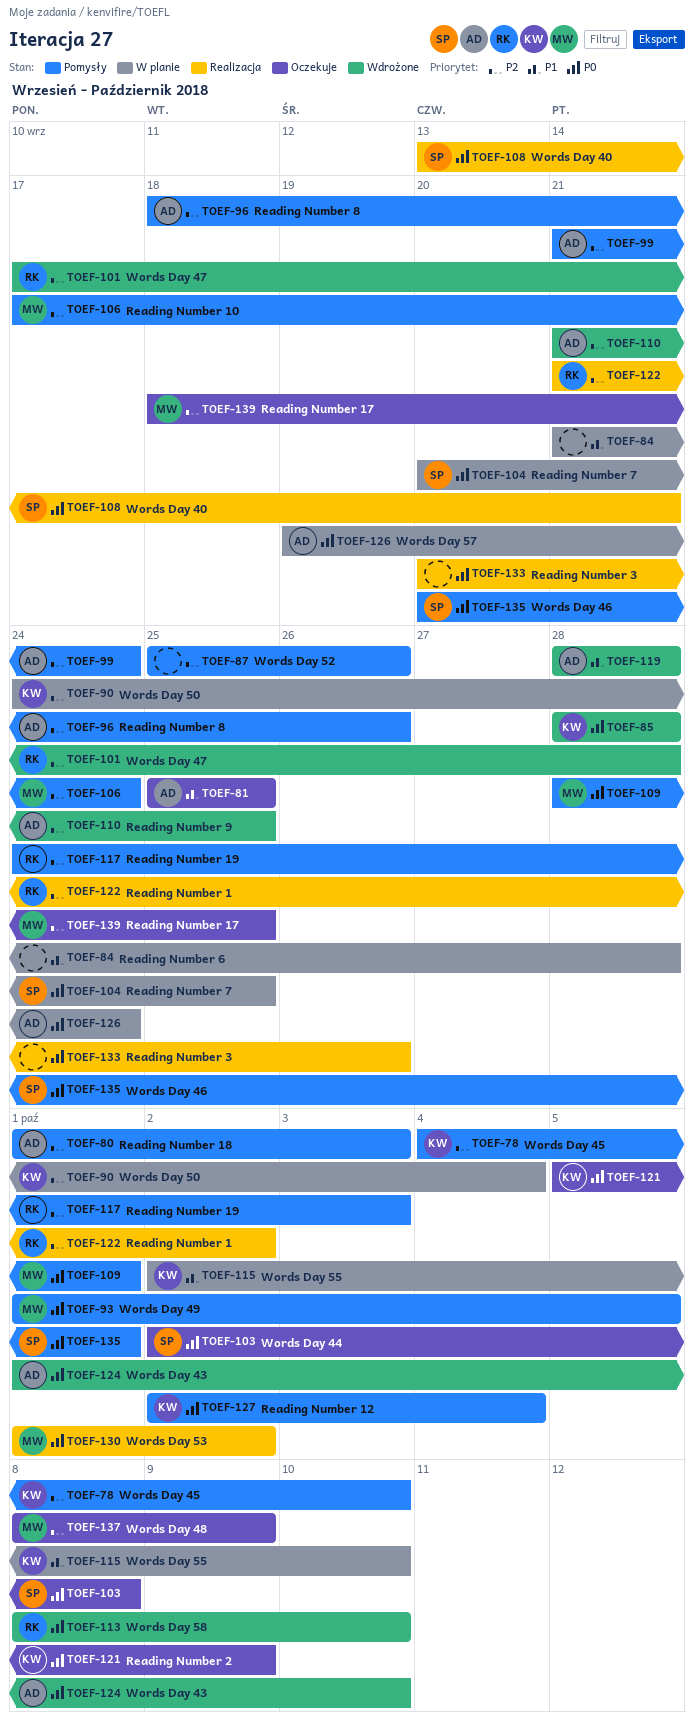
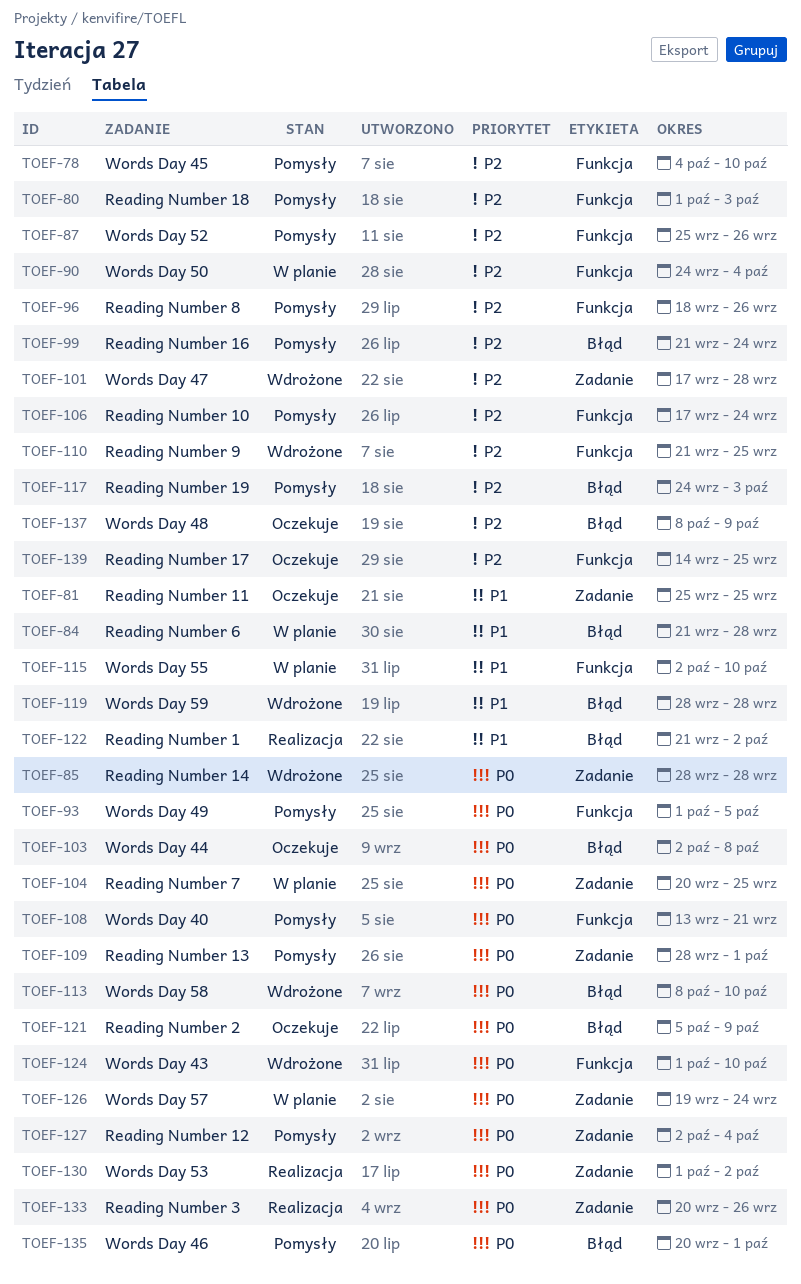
TOEF-108, status: Realizacja -> Pomysły
TOEF-122, priority: P2 -> P1
TOEF-139, start: Sep 18 -> Sep 14

